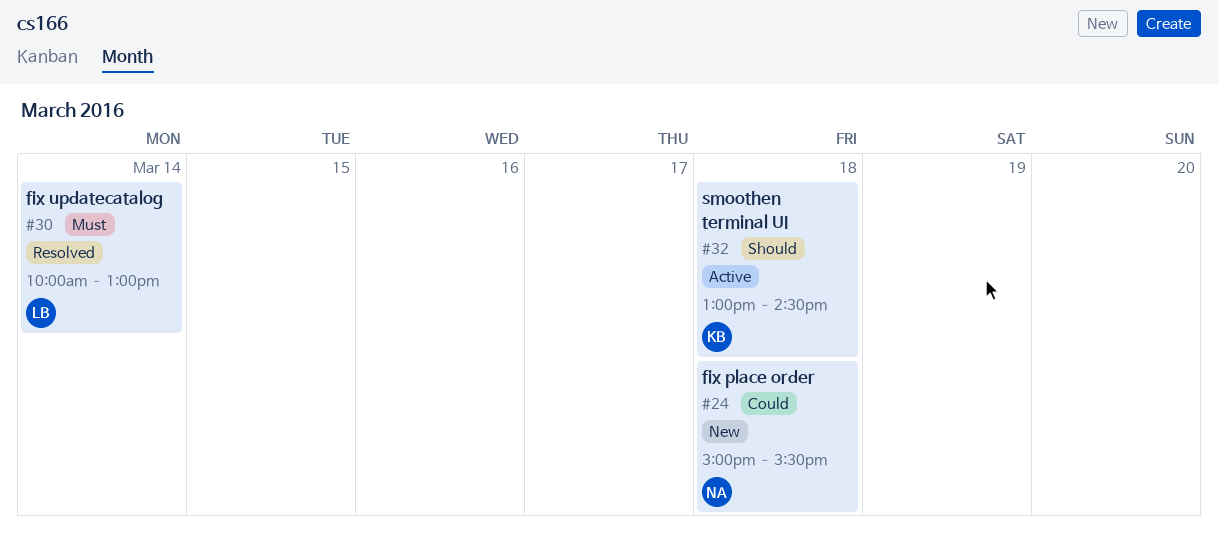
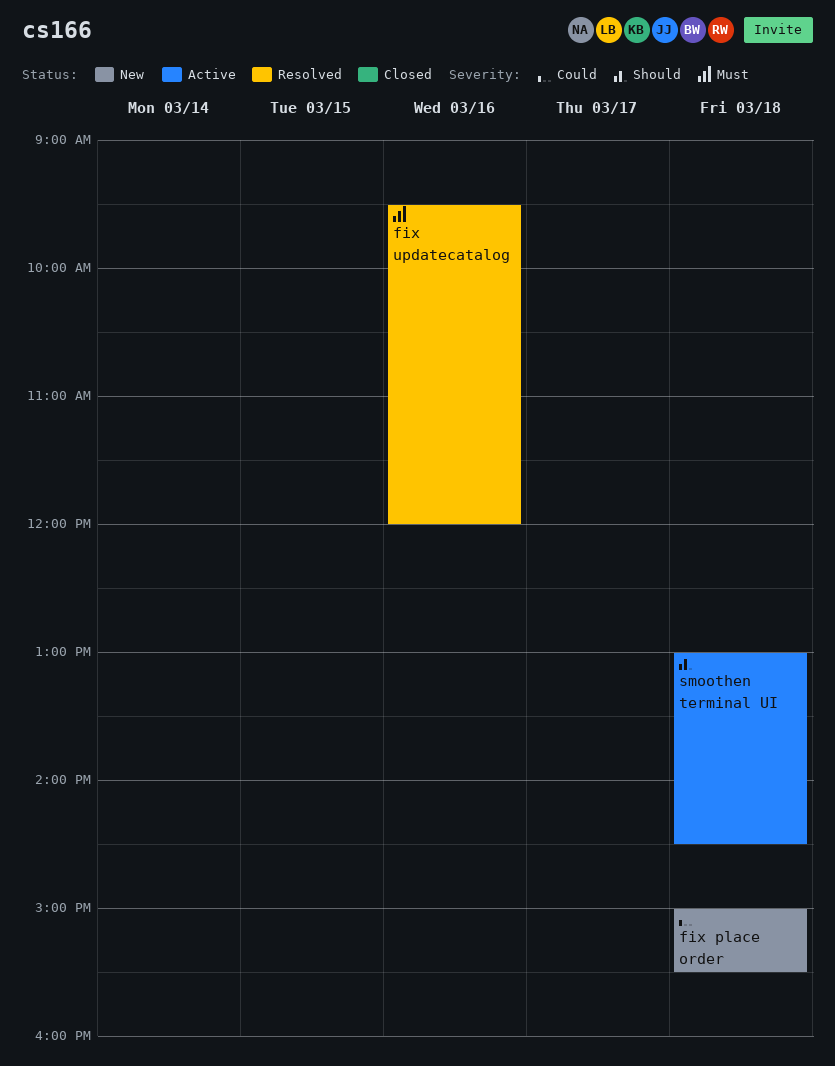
fix updatecatalog, day: Mar 14 -> Mar 16
fix updatecatalog, begins: 10:00 -> 09:30
fix updatecatalog, ends: 13:00 -> 12:00

